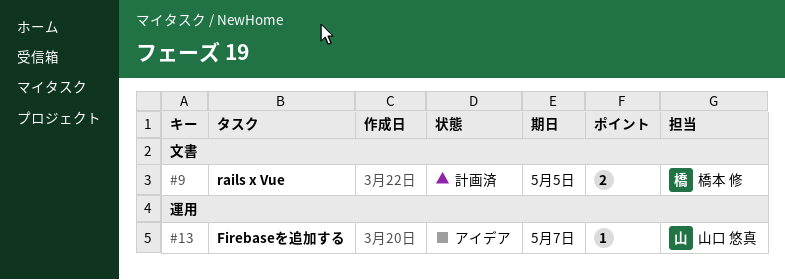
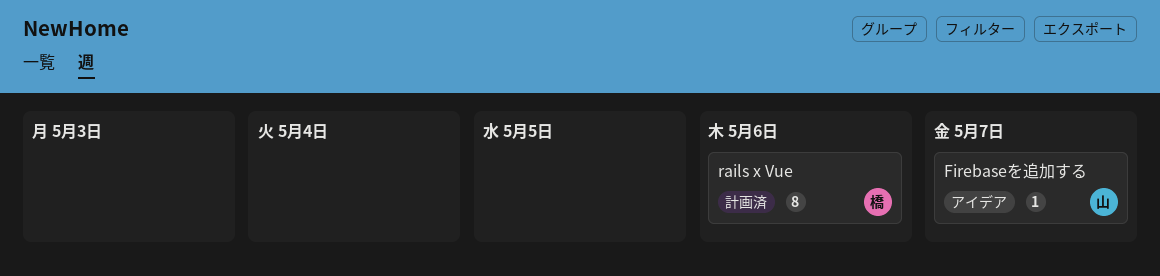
rails x Vue, estimate: 2 -> 8
rails x Vue, due: May 5 -> May 6

